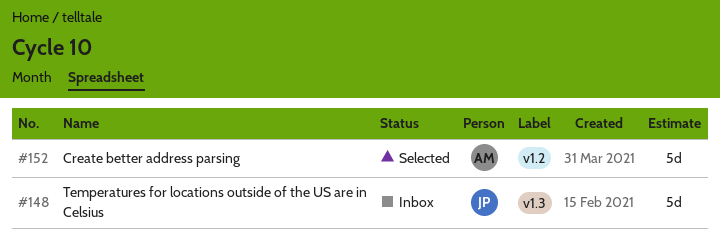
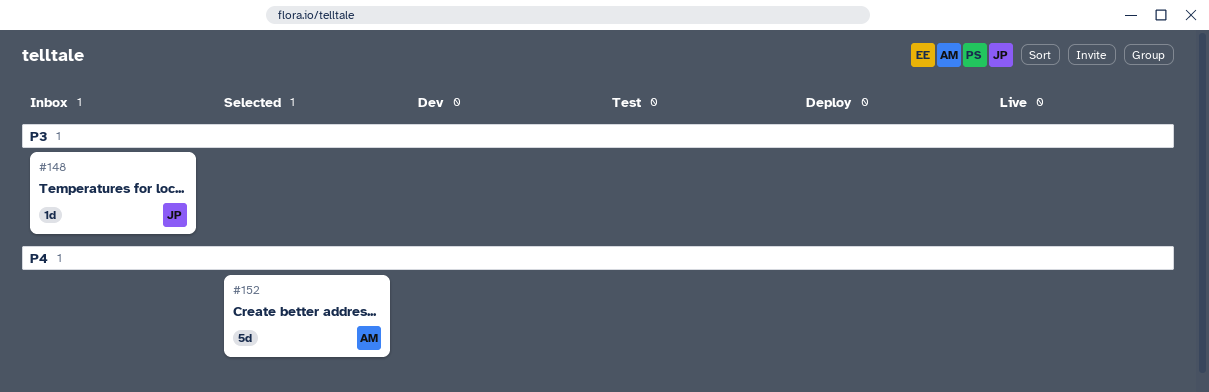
#148, estimate: 5d -> 1d

